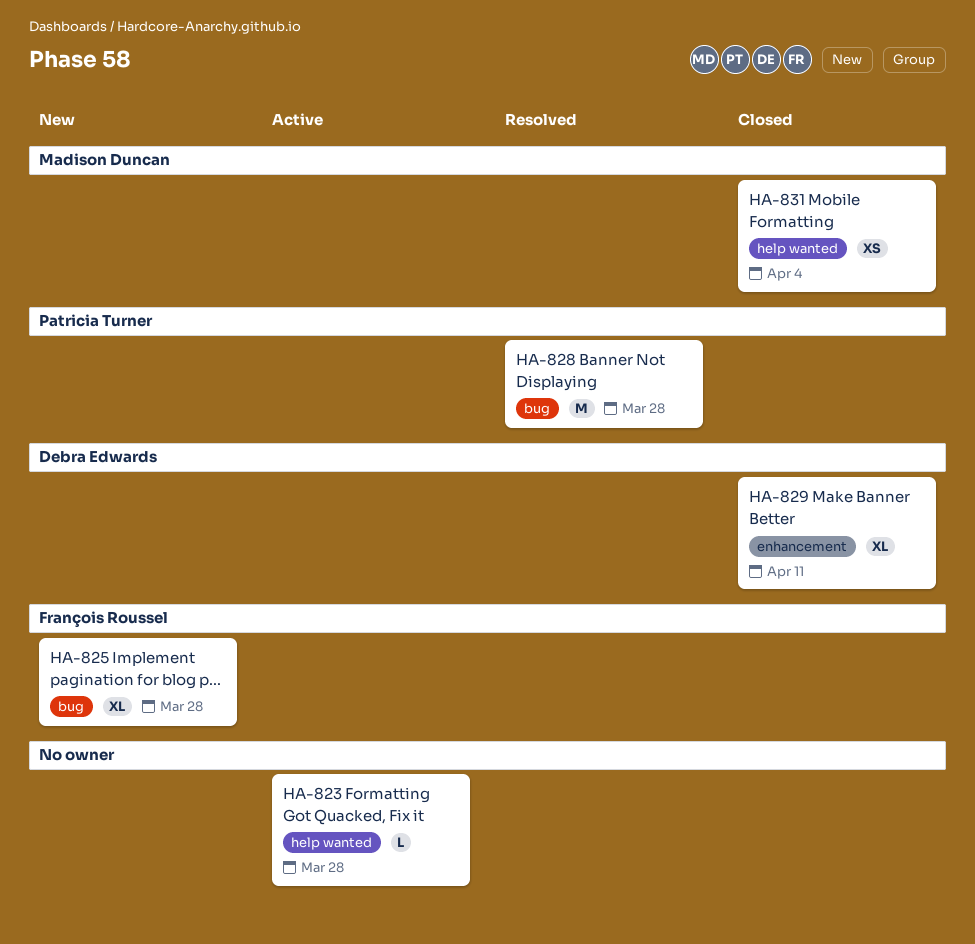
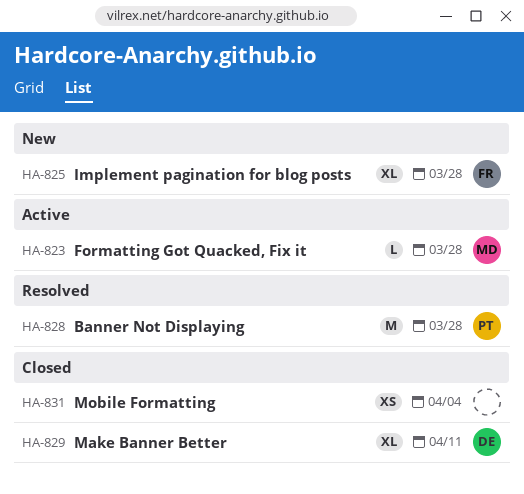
HA-823, owner: none -> Madison Duncan
HA-831, owner: Madison Duncan -> none

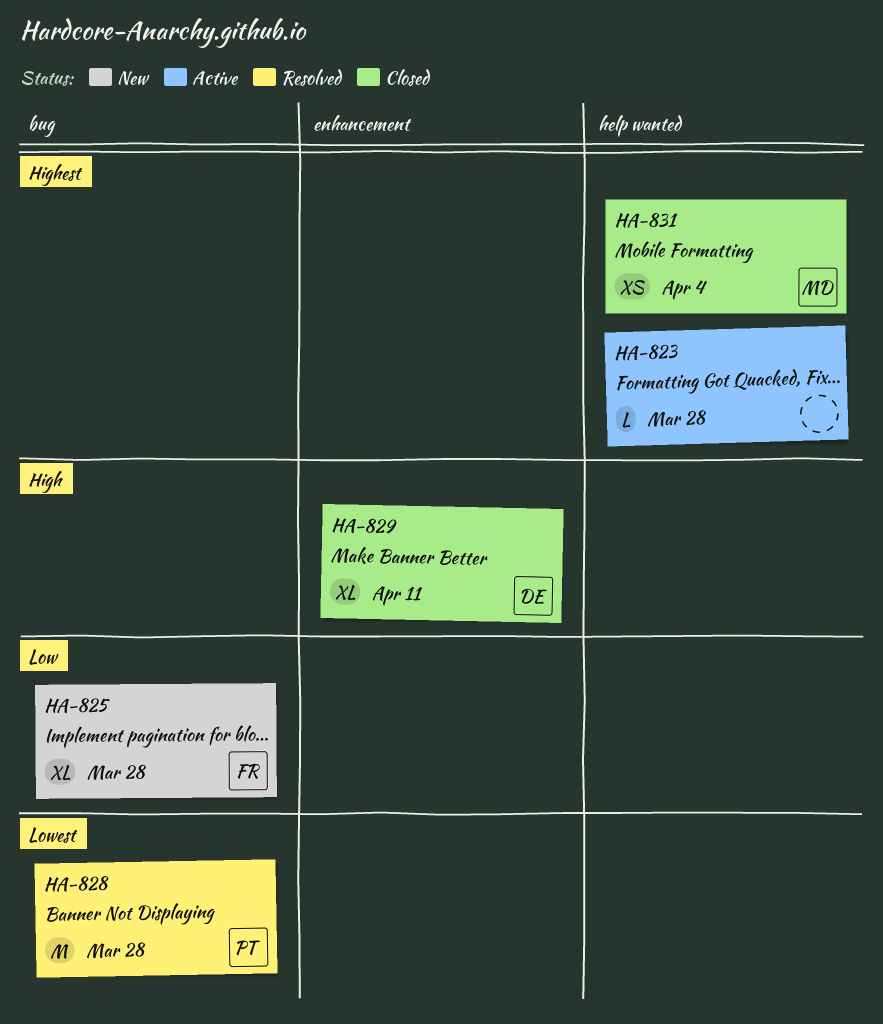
HA-823, owner: MD -> none
HA-831, owner: none -> MD

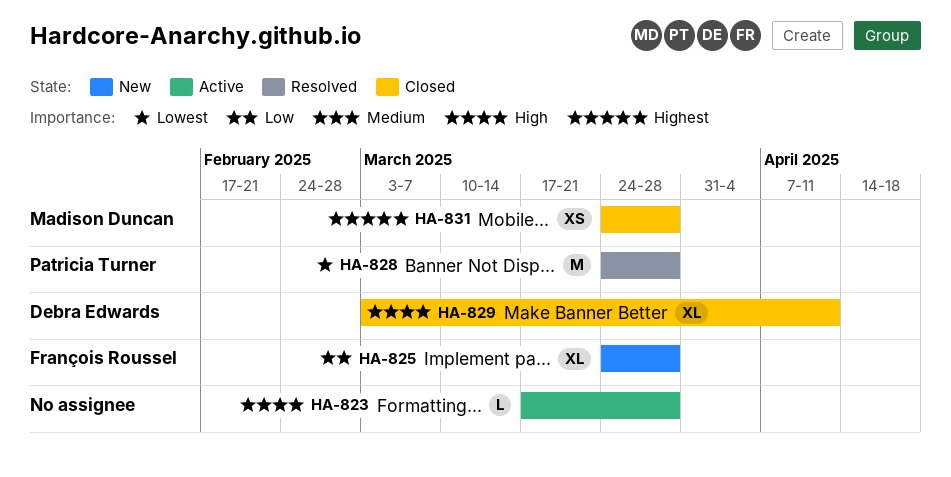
HA-823, priority: Highest -> High
HA-831, due: Apr 4 -> Mar 28

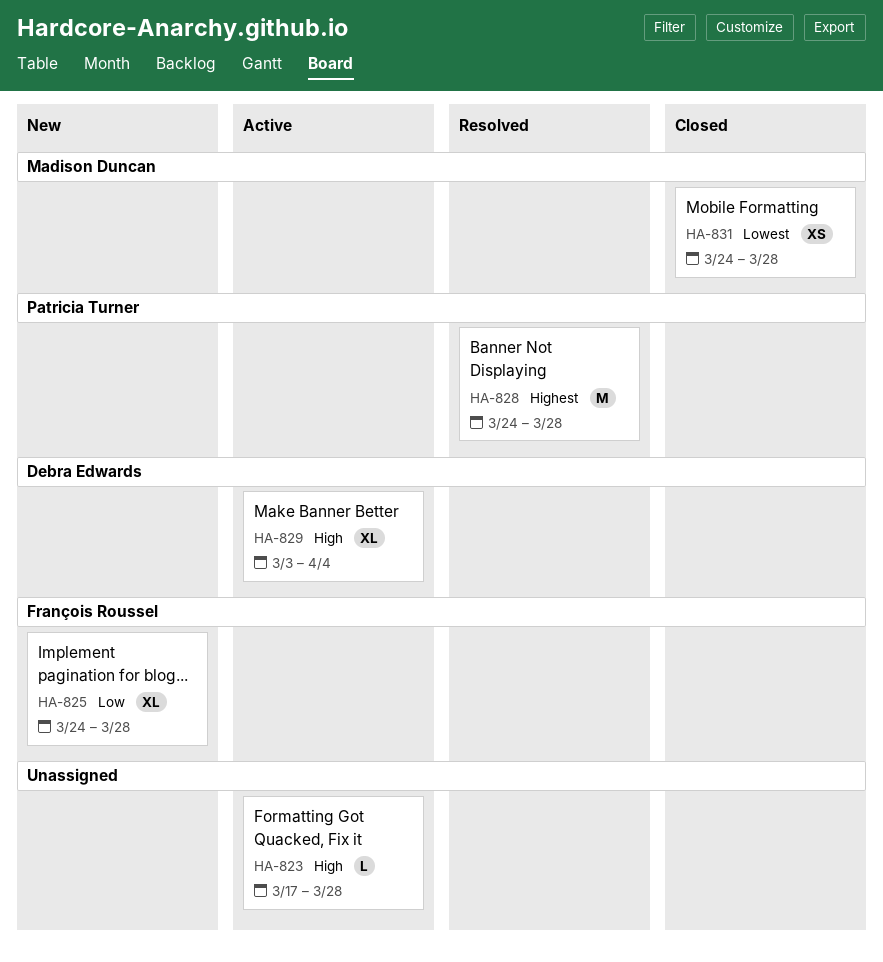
HA-828, priority: Lowest -> Highest
HA-829, status: Closed -> Active
HA-829, due: Apr 11 -> Apr 4
HA-831, priority: Highest -> Lowest

